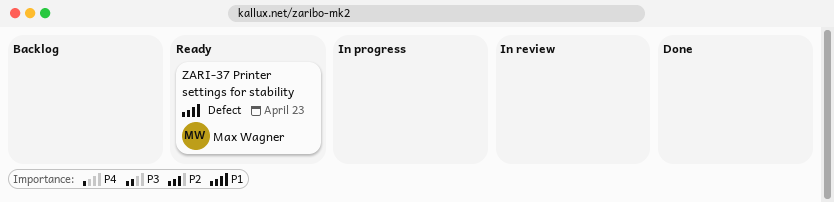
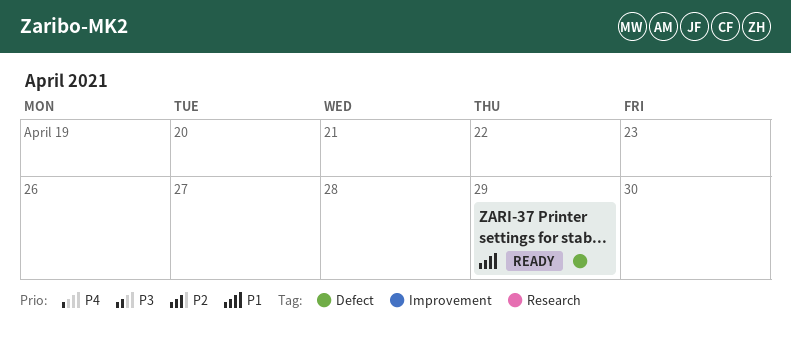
ZARI-37, due: Apr 23 -> Apr 29

